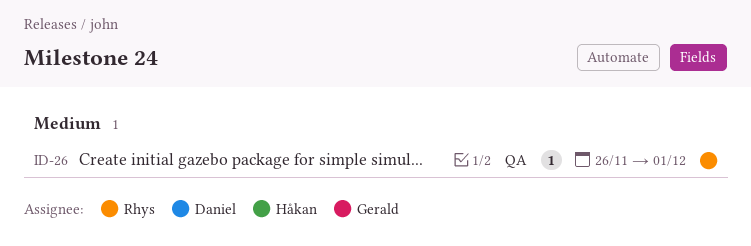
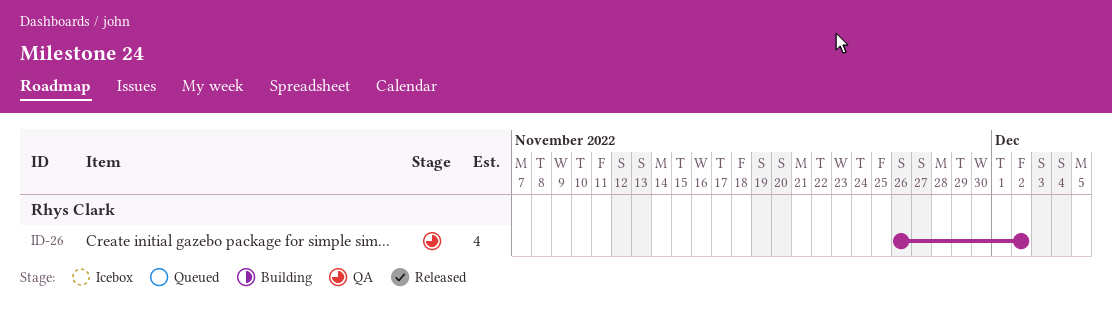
ID-26, estimate: 1 -> 4
ID-26, due: Dec 1 -> Dec 2

